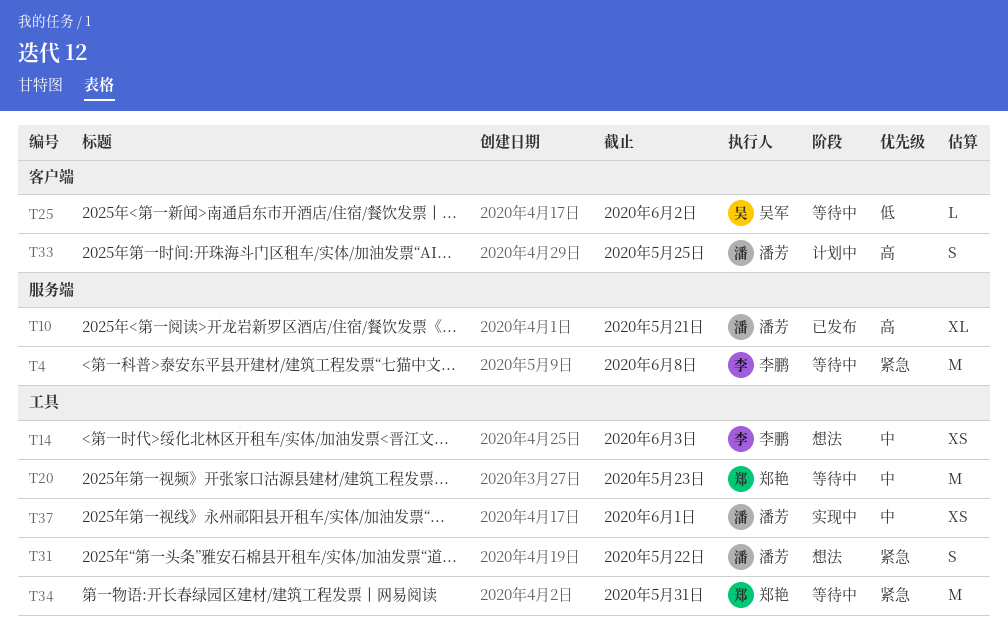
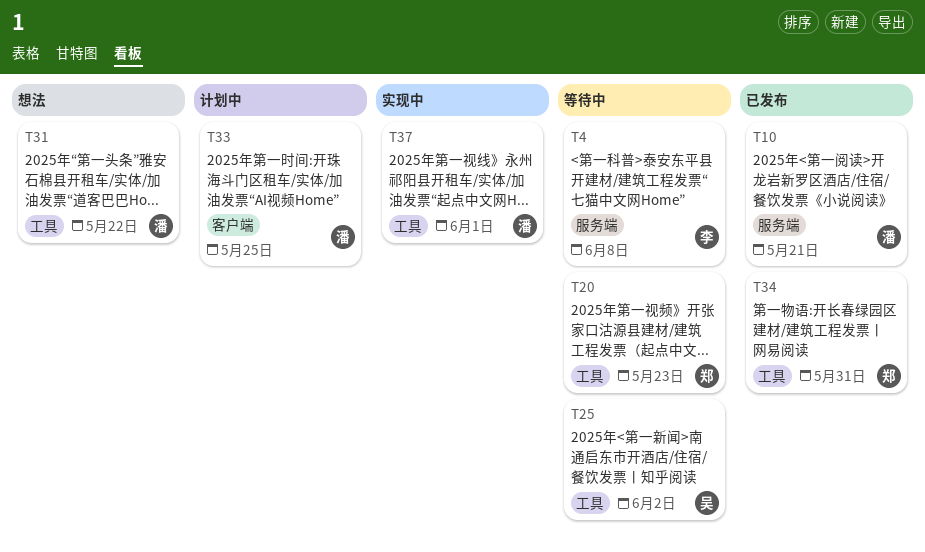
T14: present -> none
T25, label: 客户端 -> 工具
T34, status: 等待中 -> 已发布

